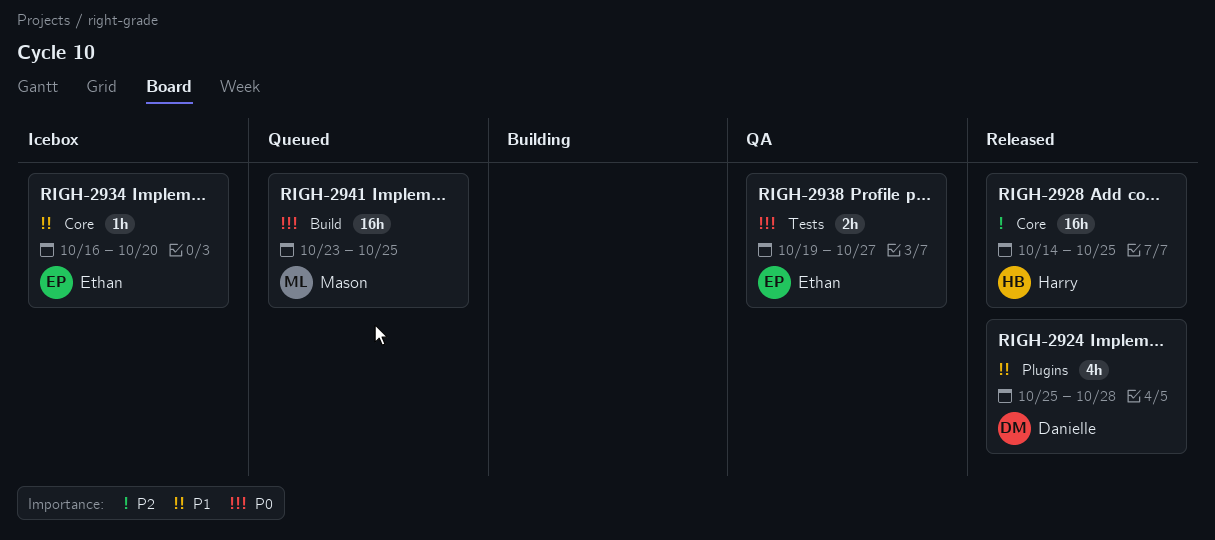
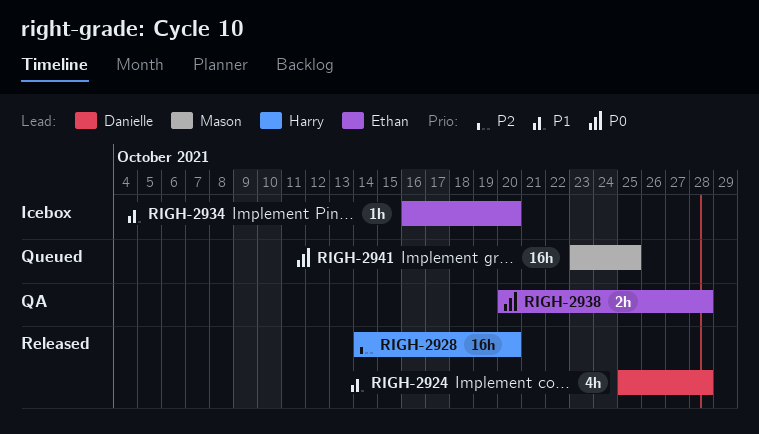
RIGH-2928, due: Oct 25 -> Oct 20
RIGH-2938, start: Oct 19 -> Oct 20
RIGH-2938, due: Oct 27 -> Oct 28

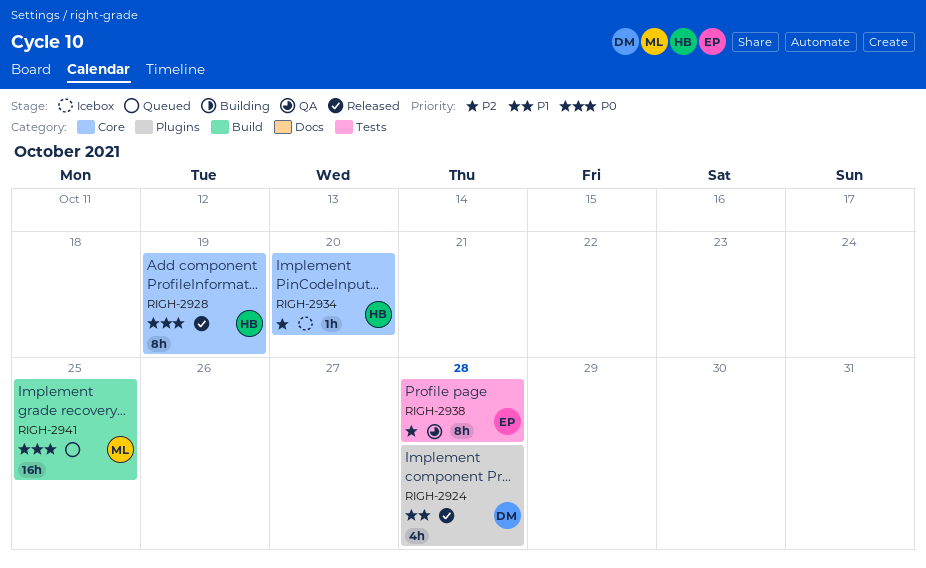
RIGH-2928, priority: P2 -> P0
RIGH-2928, estimate: 16h -> 8h
RIGH-2928, due: Oct 20 -> Oct 19
RIGH-2934, owner: Ethan -> Harry
RIGH-2934, priority: P1 -> P2
RIGH-2938, priority: P0 -> P2
RIGH-2938, estimate: 2h -> 8h

